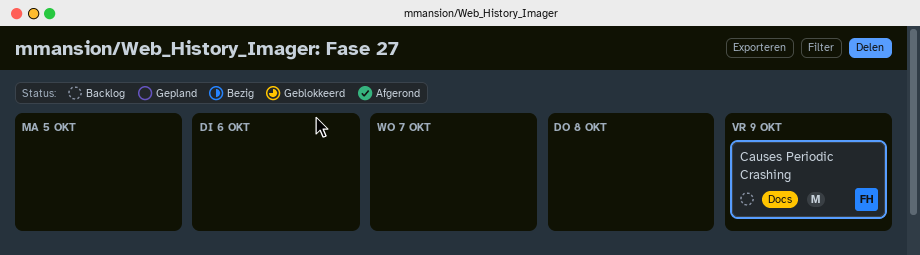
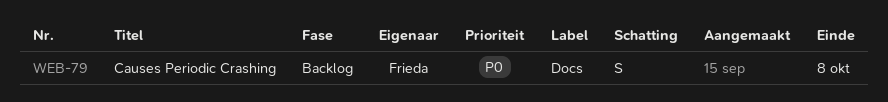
Causes Periodic Crashing, estimate: M -> S
Causes Periodic Crashing, due: Oct 9 -> Oct 8

